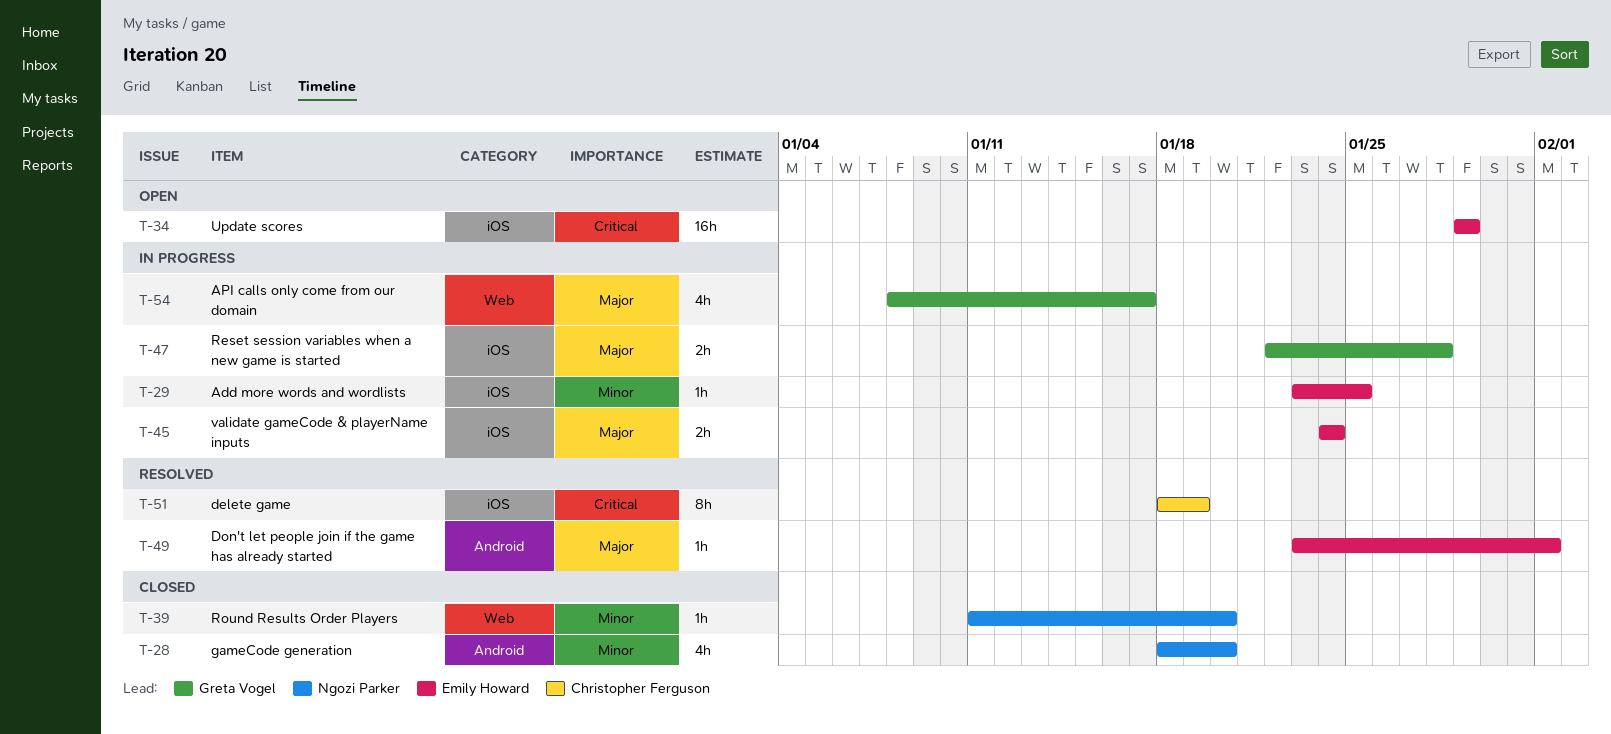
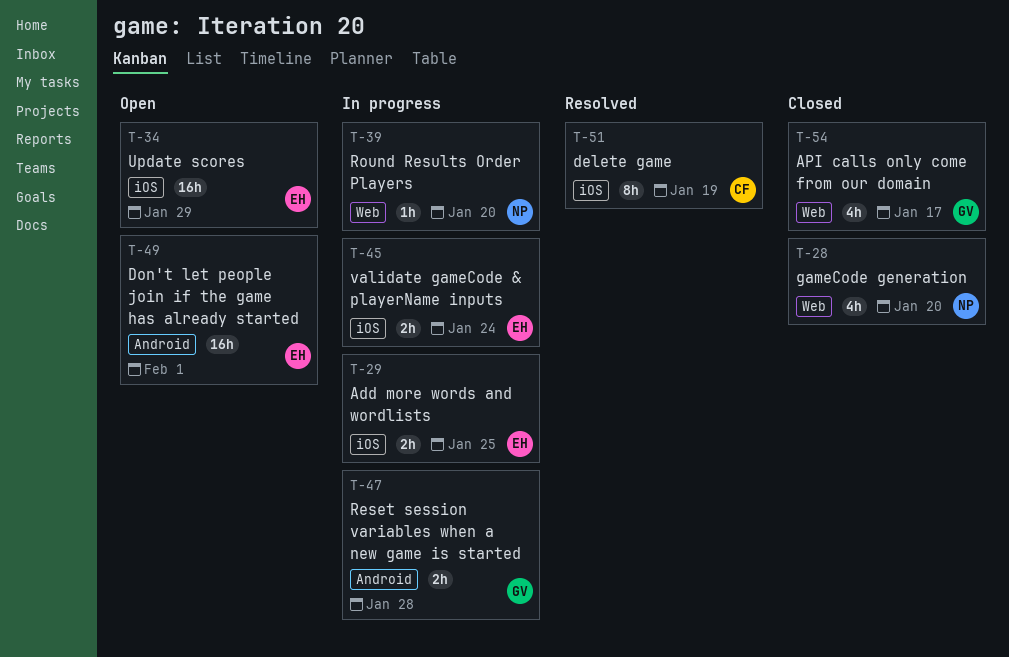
T-28, label: Android -> Web
T-29, estimate: 1h -> 2h
T-39, status: Closed -> In progress
T-47, label: iOS -> Android
T-49, status: Resolved -> Open
T-49, estimate: 1h -> 16h
T-54, status: In progress -> Closed

